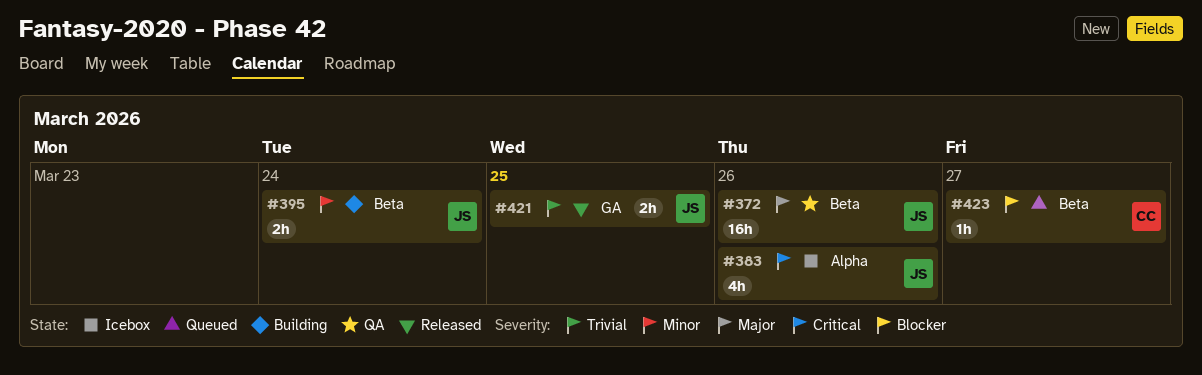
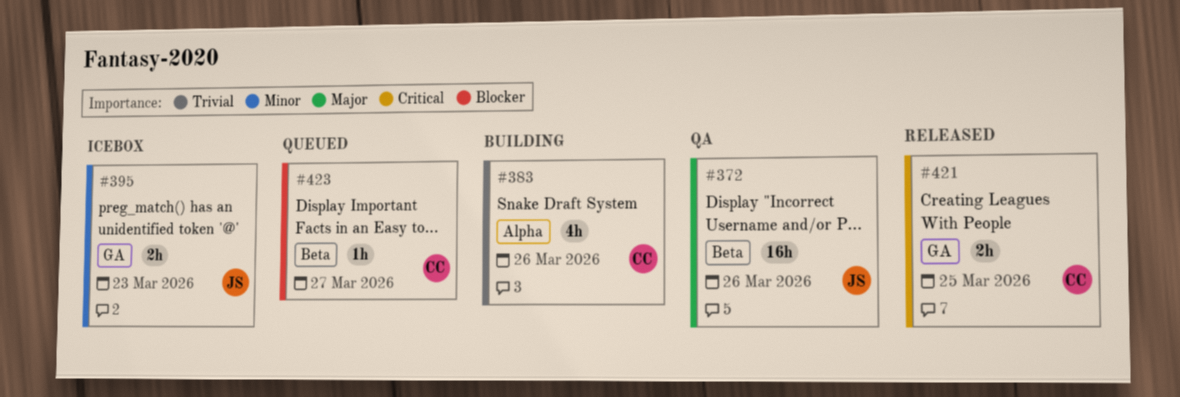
#383, status: Icebox -> Building
#383, owner: JS -> CC
#383, priority: Critical -> Trivial
#395, status: Building -> Icebox
#395, label: Beta -> GA
#395, due: Mar 24 -> Mar 23
#421, owner: JS -> CC
#421, priority: Trivial -> Critical

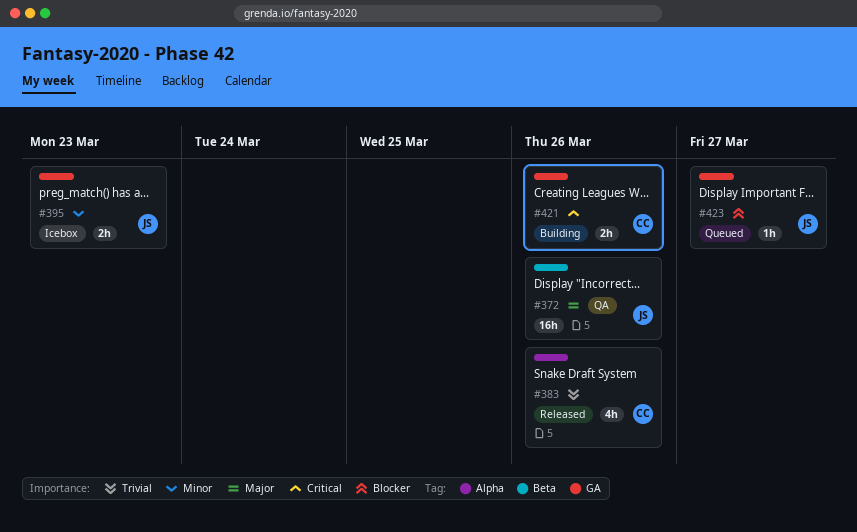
#383, status: Building -> Released
#421, status: Released -> Building
#421, due: Mar 25 -> Mar 26
#423, owner: CC -> JS
#423, label: Beta -> GA

